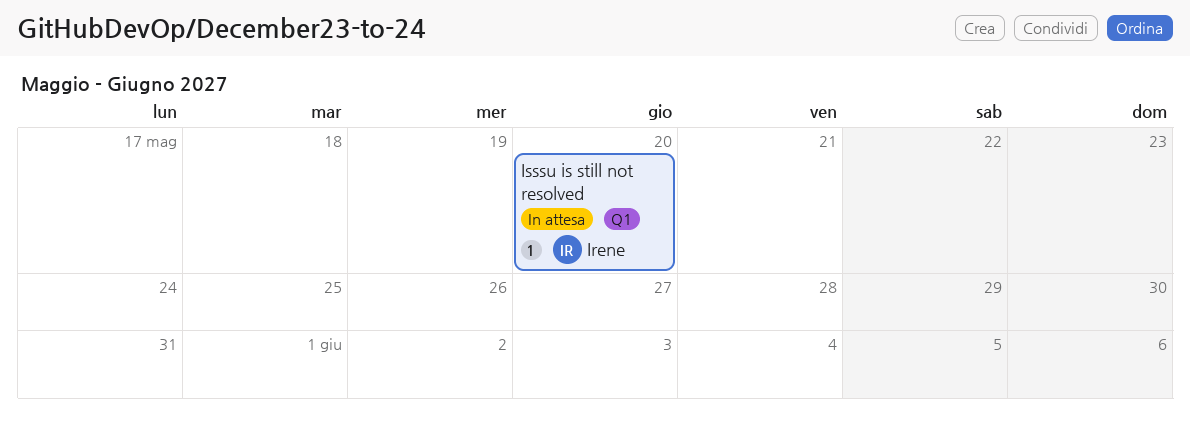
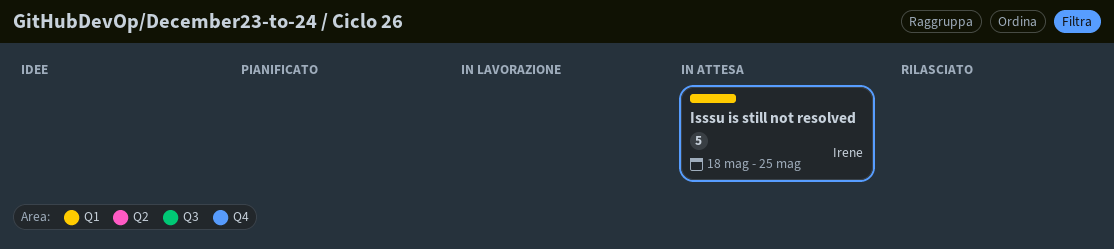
Isssu is still not resolved, estimate: 1 -> 5
Isssu is still not resolved, due: May 20 -> May 25

